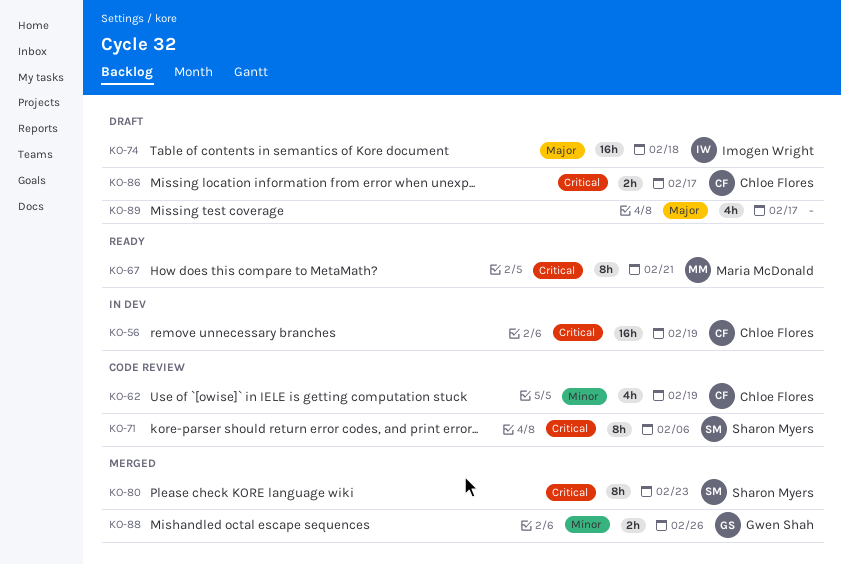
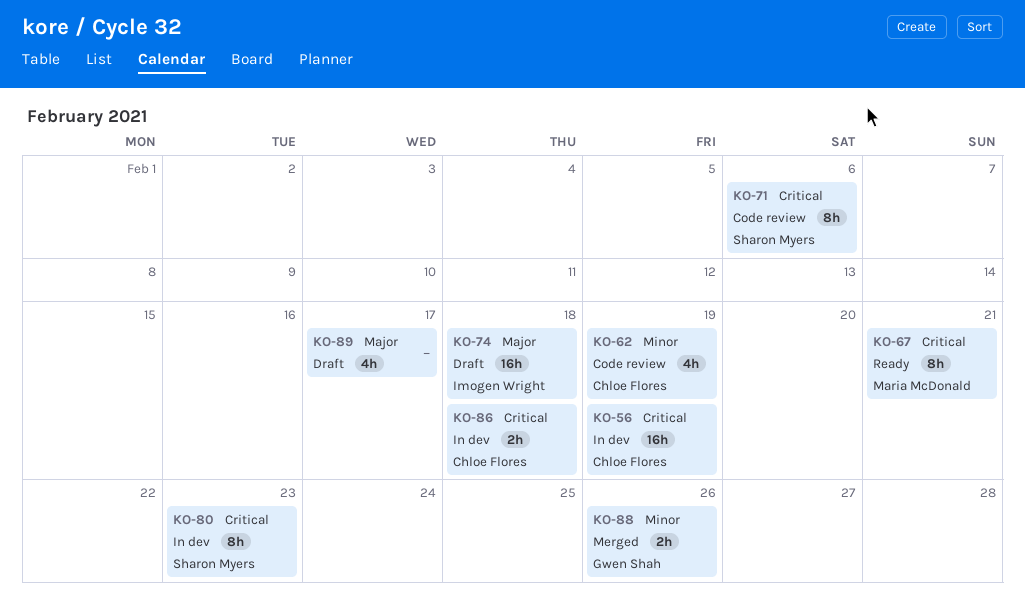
KO-80, status: Merged -> In dev
KO-86, status: Draft -> In dev
KO-86, due: Feb 17 -> Feb 18

